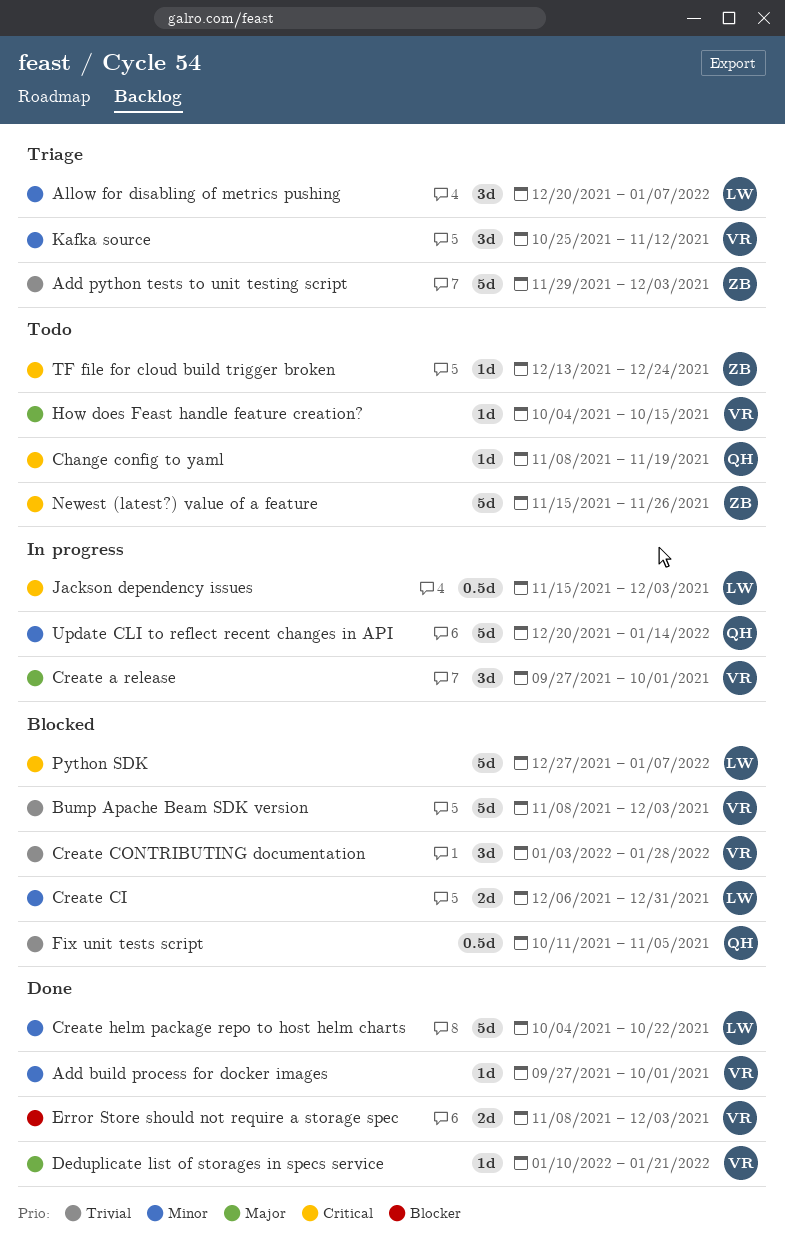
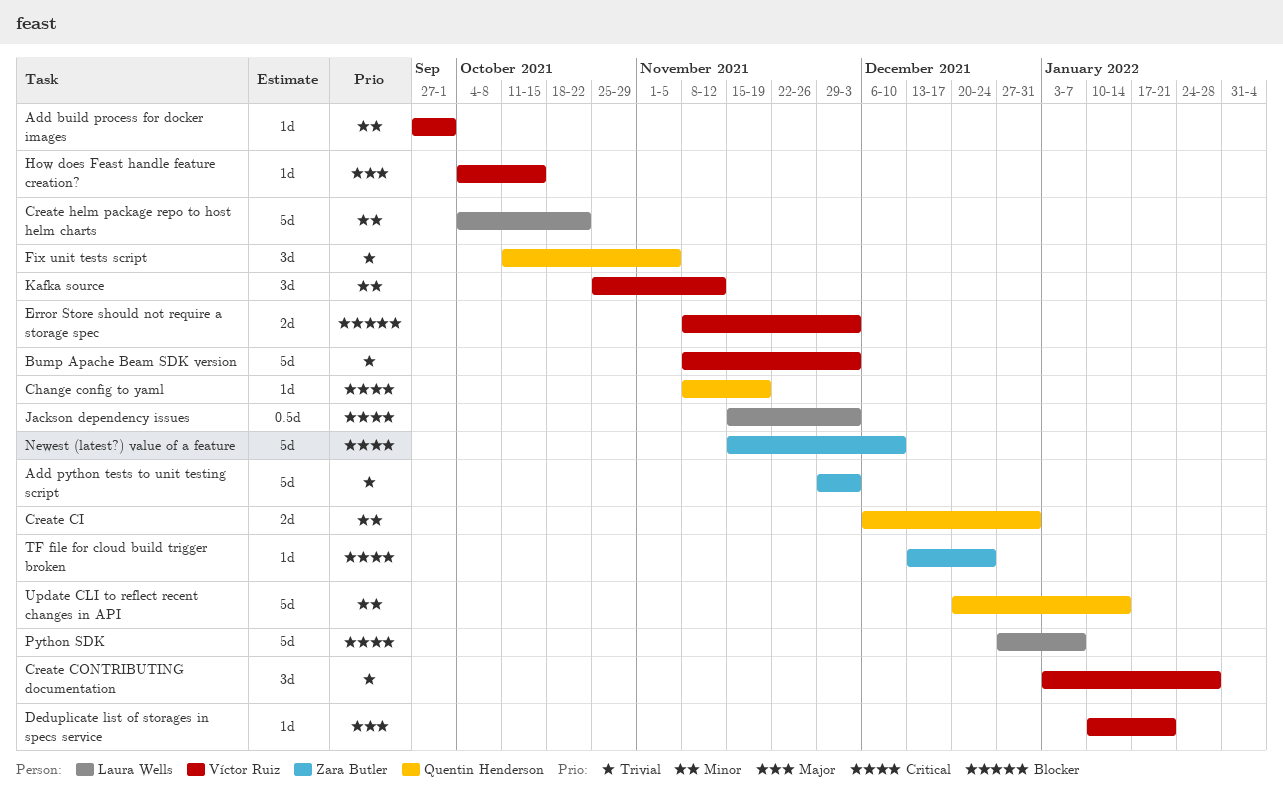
Allow for disabling of metrics pushing: present -> none
Create a release: present -> none
Create CI, owner: Laura Wells -> Quentin Henderson
Fix unit tests script, estimate: 0.5d -> 3d
Newest (latest?) value of a feature, due: Nov 26 -> Dec 10

